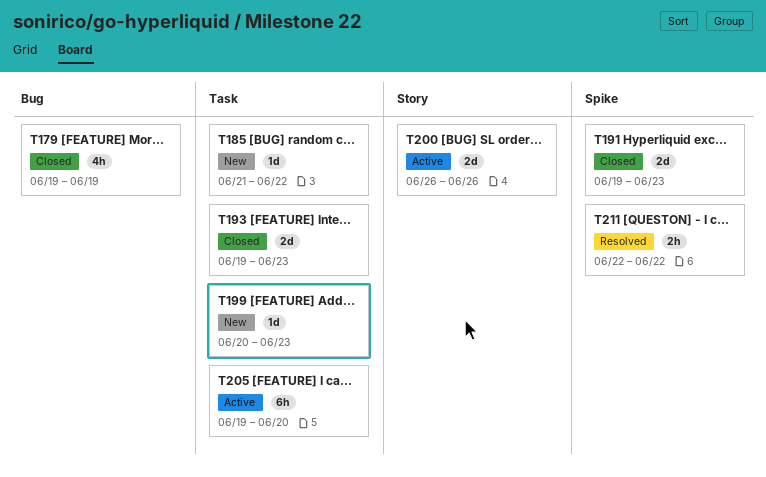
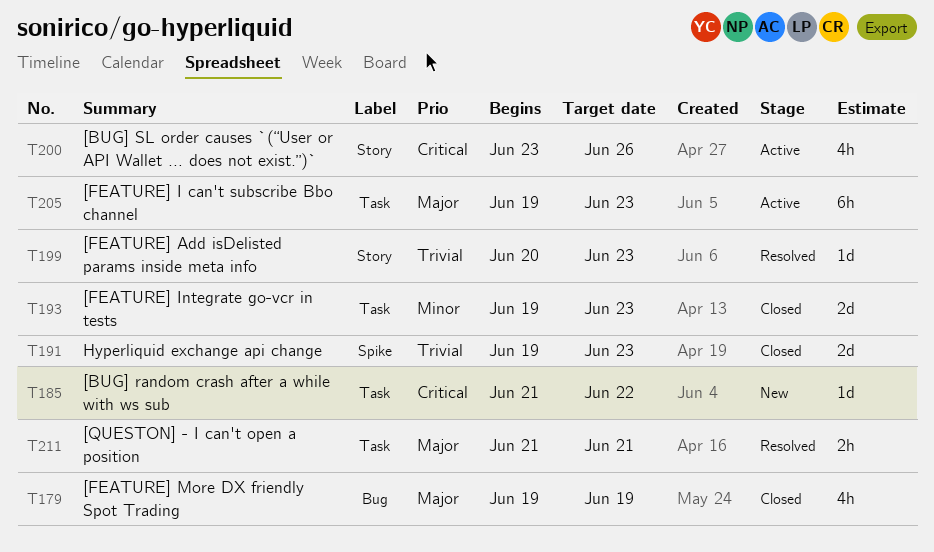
T199, status: New -> Resolved
T199, label: Task -> Story
T200, estimate: 2d -> 4h
T200, start: Jun 26 -> Jun 23
T205, due: Jun 20 -> Jun 23
T211, label: Spike -> Task
T211, start: Jun 22 -> Jun 21
T211, due: Jun 22 -> Jun 21

